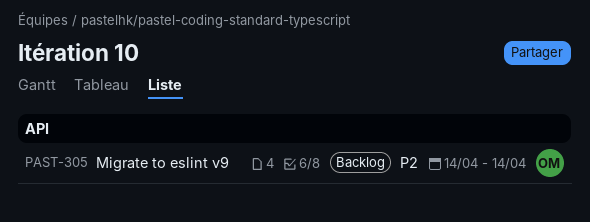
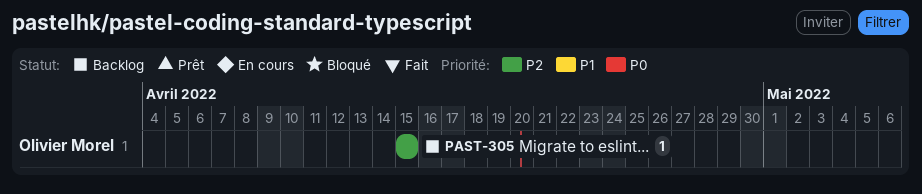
PAST-305, start: Apr 14 -> Apr 15
PAST-305, due: Apr 14 -> Apr 15

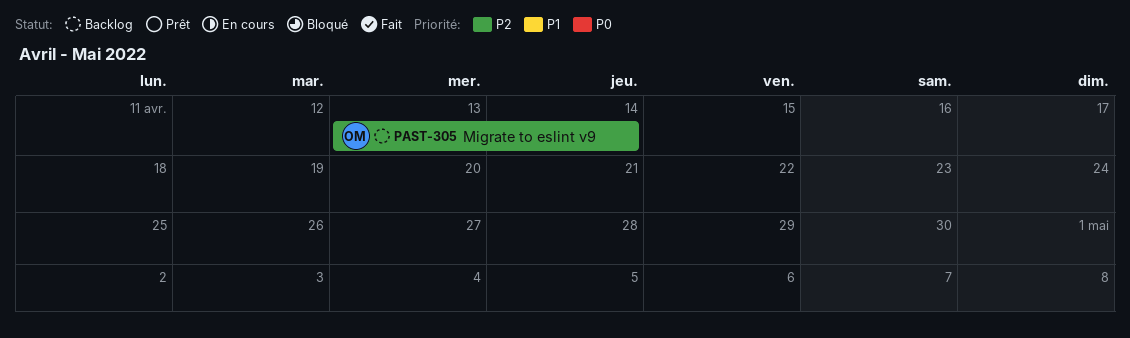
PAST-305, start: Apr 15 -> Apr 13
PAST-305, due: Apr 15 -> Apr 14

